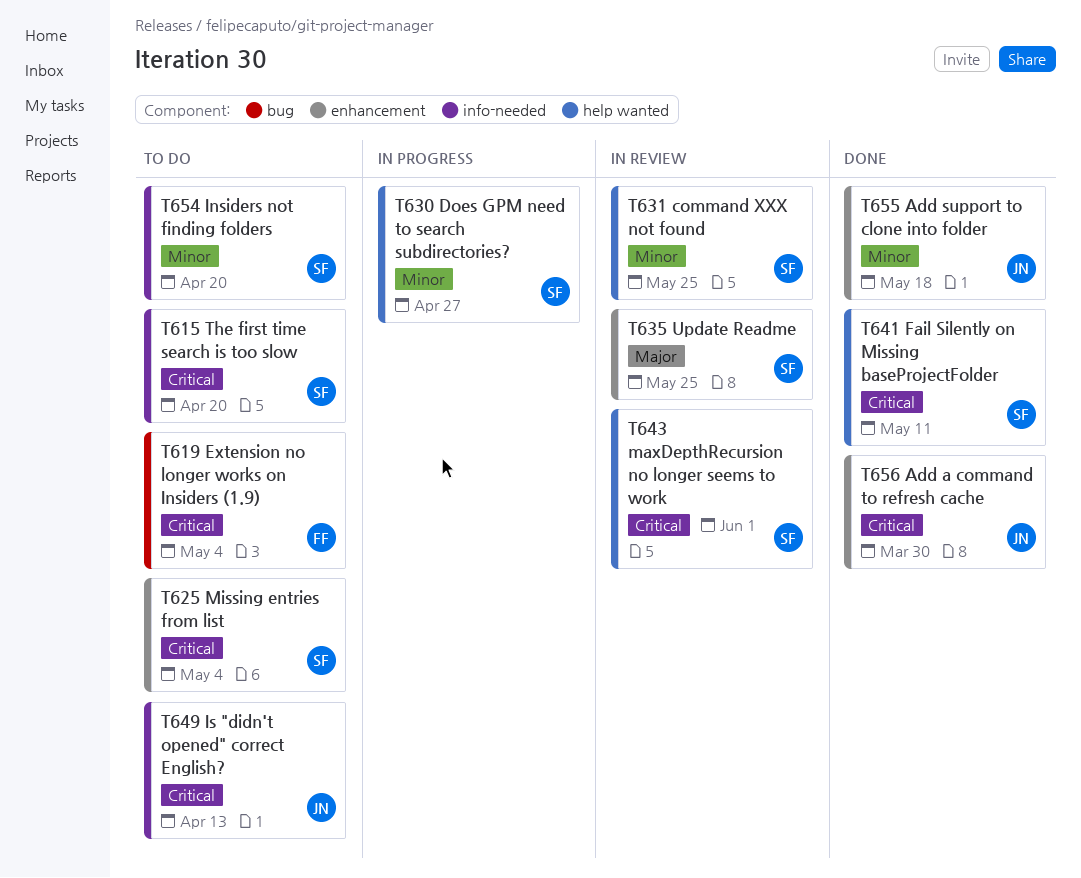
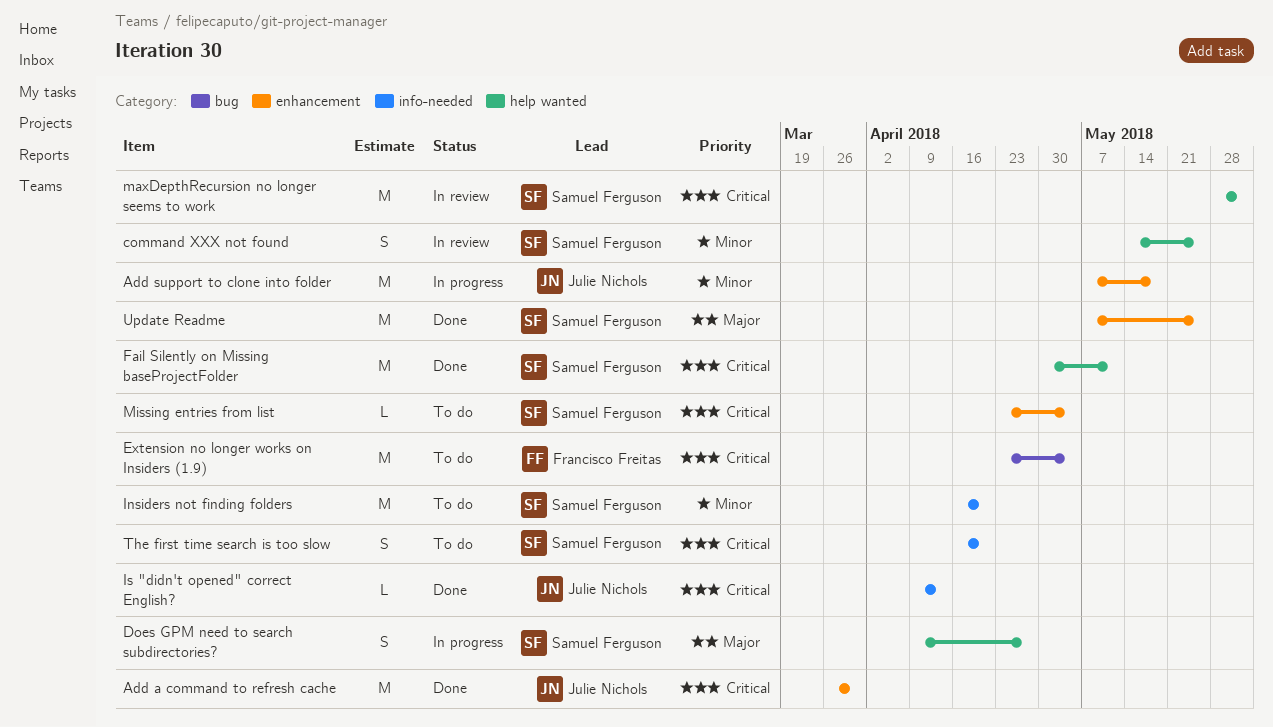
Add support to clone into folder, status: Done -> In progress
Does GPM need to search subdirectories?, priority: Minor -> Major
Is "didn't opened" correct English?, status: To do -> Done
Update Readme, status: In review -> Done

